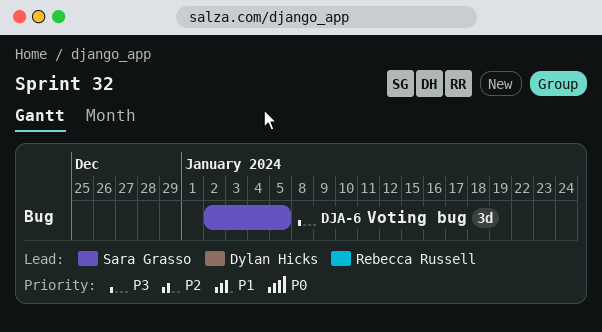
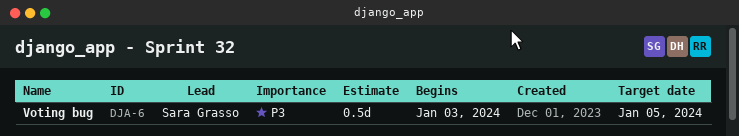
DJA-6, estimate: 3d -> 0.5d
DJA-6, start: Jan 2 -> Jan 3

